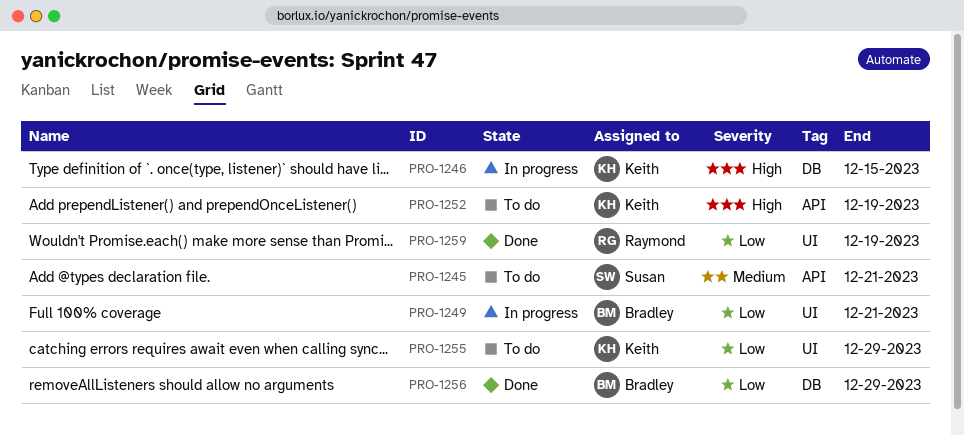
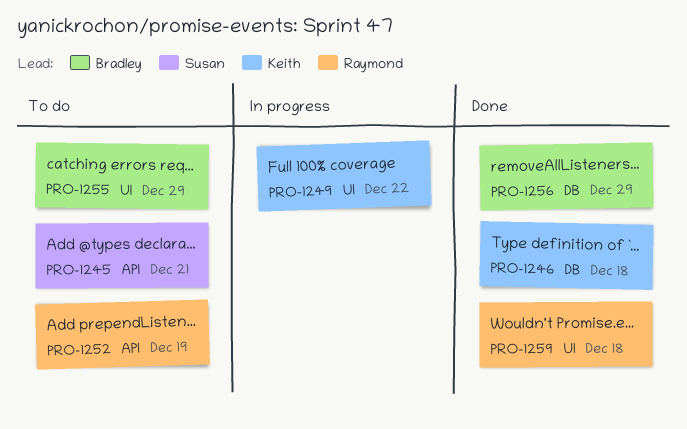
PRO-1246, status: In progress -> Done
PRO-1246, due: Dec 15 -> Dec 18
PRO-1249, owner: Bradley -> Keith
PRO-1249, due: Dec 21 -> Dec 22
PRO-1252, owner: Keith -> Raymond
PRO-1255, owner: Keith -> Bradley
PRO-1259, due: Dec 19 -> Dec 18

